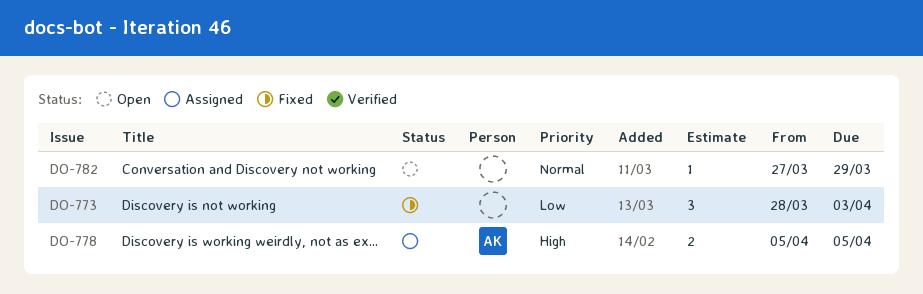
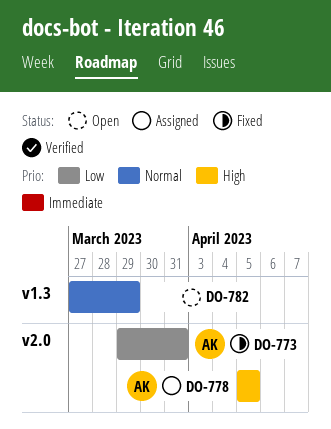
DO-773, owner: none -> AK
DO-773, start: Mar 28 -> Mar 29
DO-773, due: Apr 3 -> Mar 31

